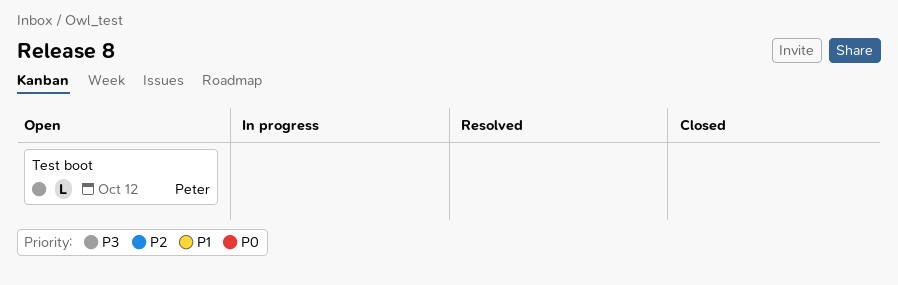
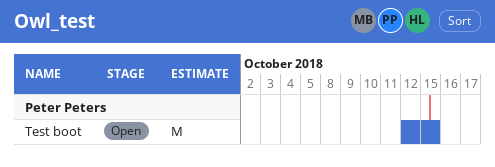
Test boot, estimate: L -> M
Test boot, due: Oct 12 -> Oct 15

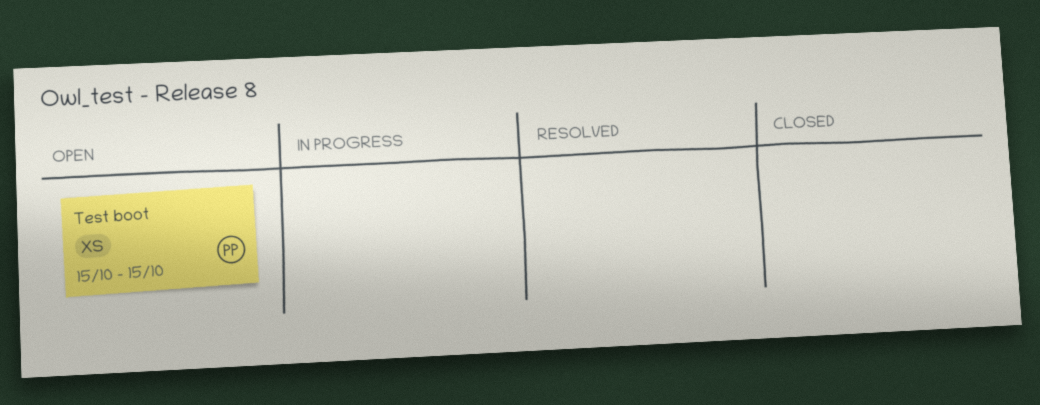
Test boot, estimate: M -> XS
Test boot, start: Oct 12 -> Oct 15

